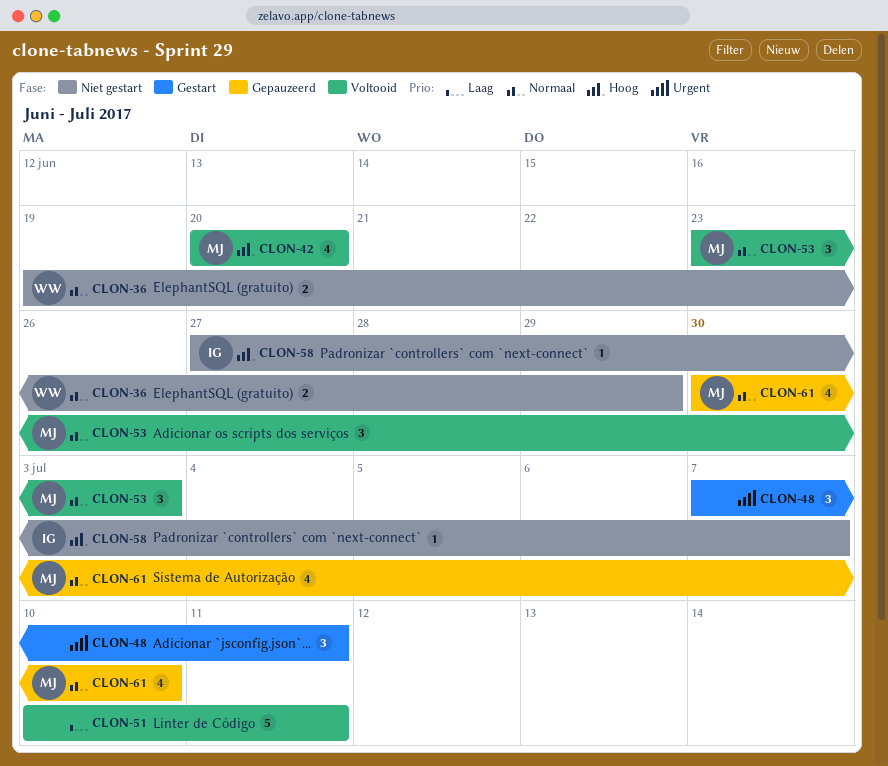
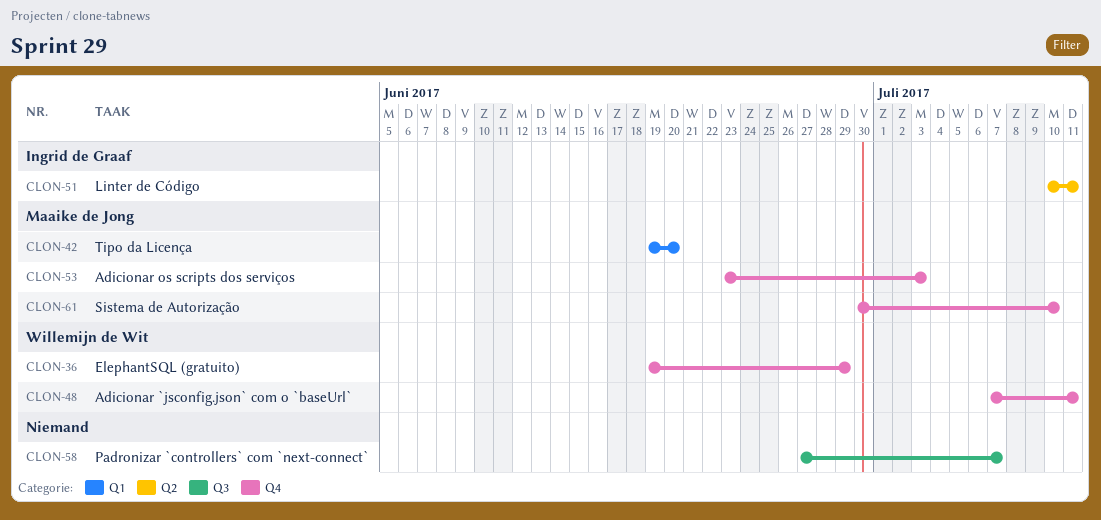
CLON-42, start: Jun 20 -> Jun 19
CLON-48, owner: none -> Willemijn de Wit
CLON-51, owner: none -> Ingrid de Graaf
CLON-58, owner: Ingrid de Graaf -> none

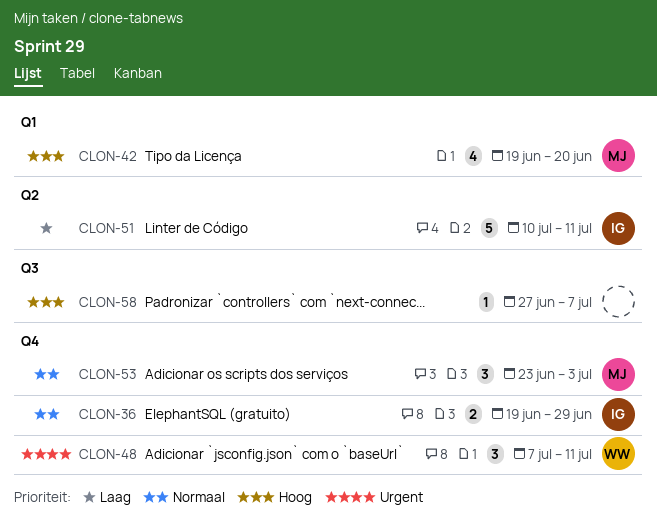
CLON-36, owner: Willemijn de Wit -> Ingrid de Graaf
CLON-61: present -> none

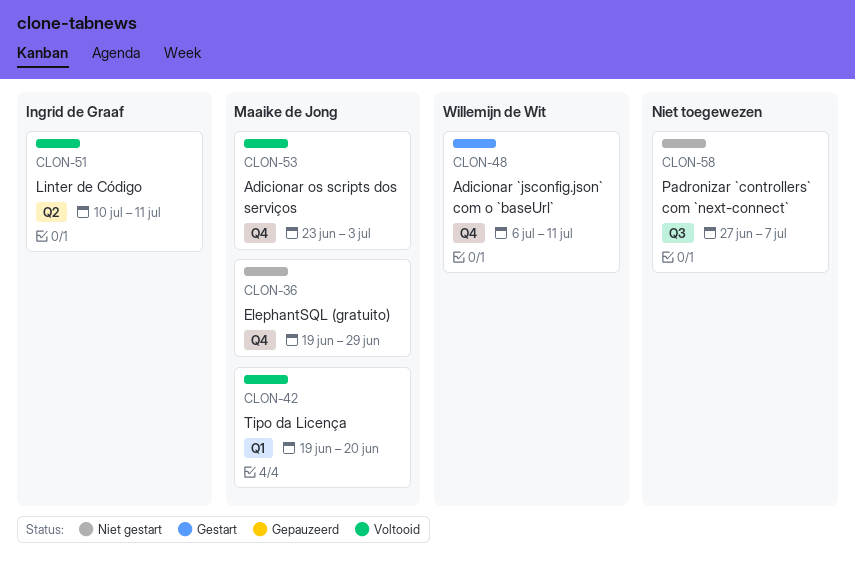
CLON-36, owner: Ingrid de Graaf -> Maaike de Jong
CLON-48, start: Jul 7 -> Jul 6

